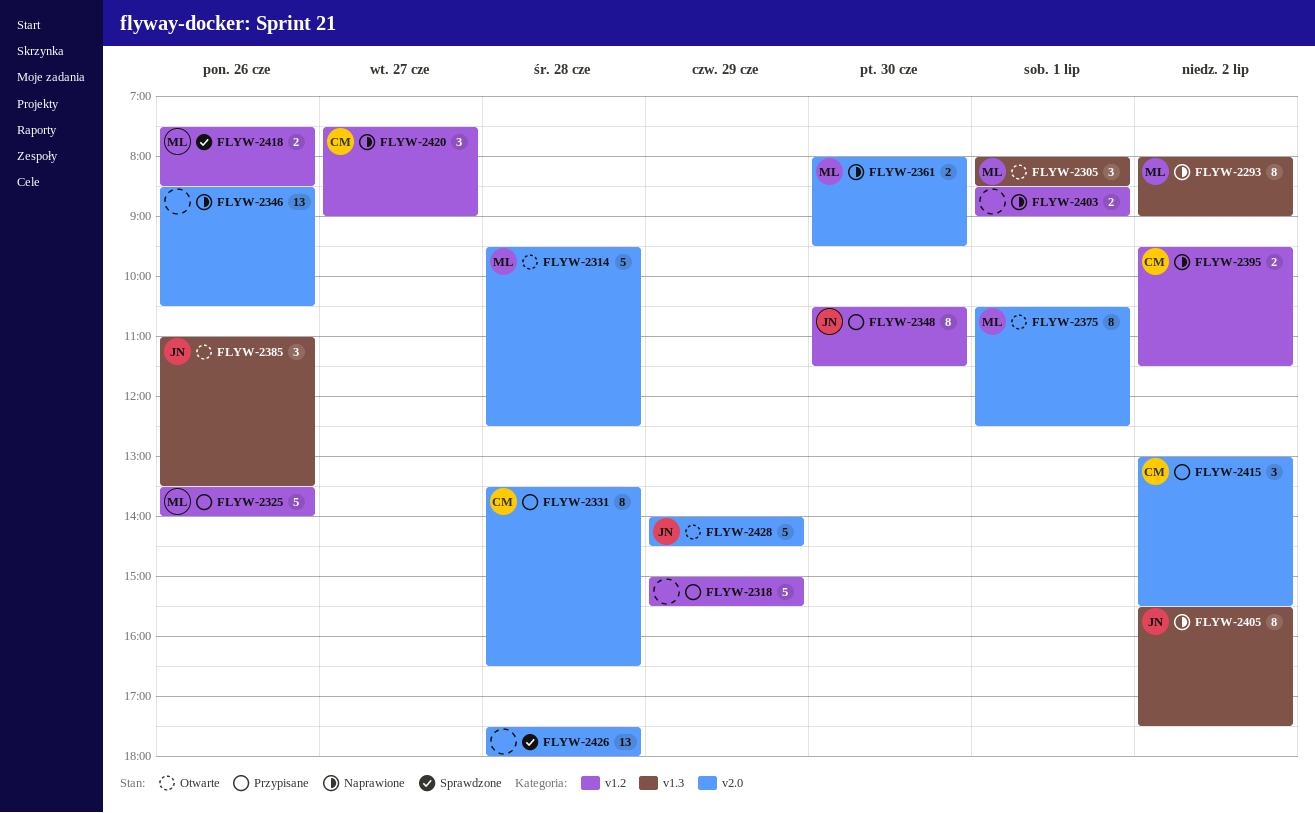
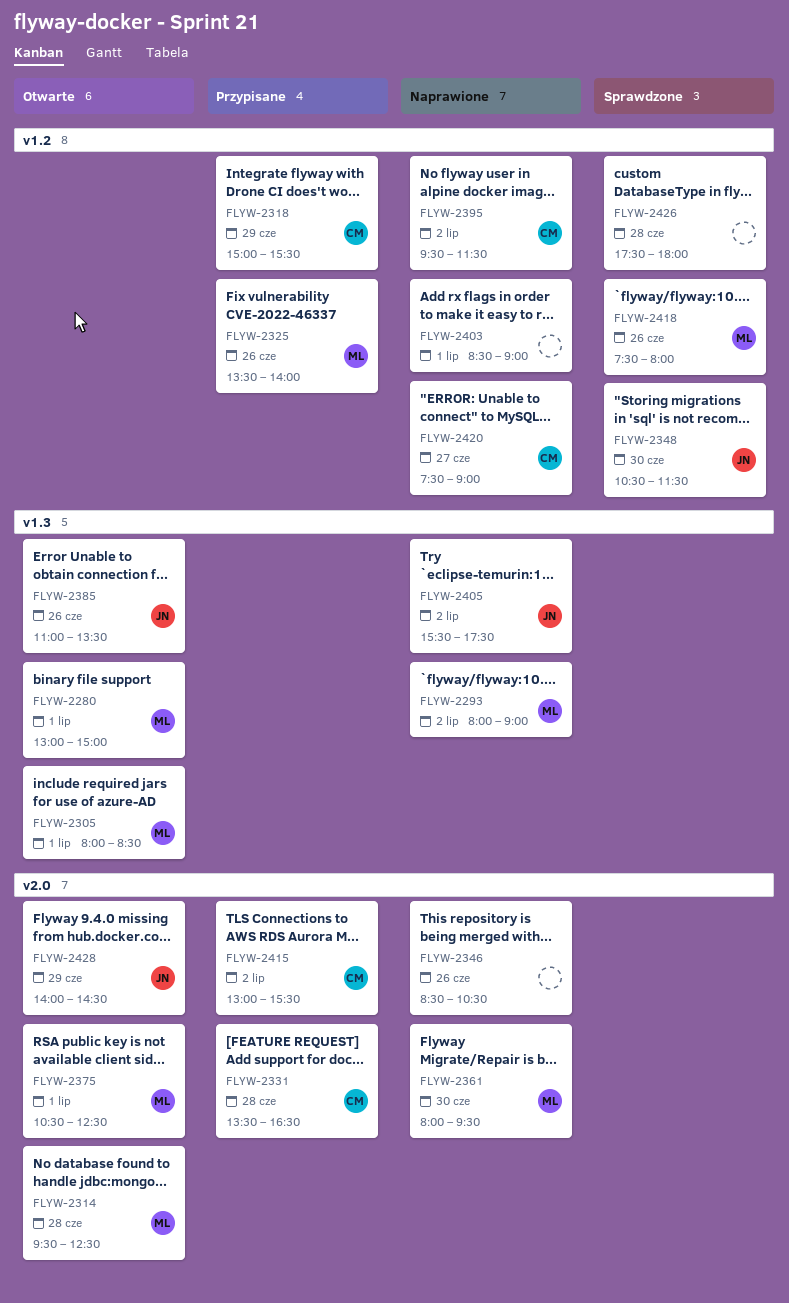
FLYW-2280: none -> present
FLYW-2318, owner: none -> CM
FLYW-2348, status: Przypisane -> Sprawdzone
FLYW-2418, ends: 08:30 -> 08:00
FLYW-2426, label: v2.0 -> v1.2

